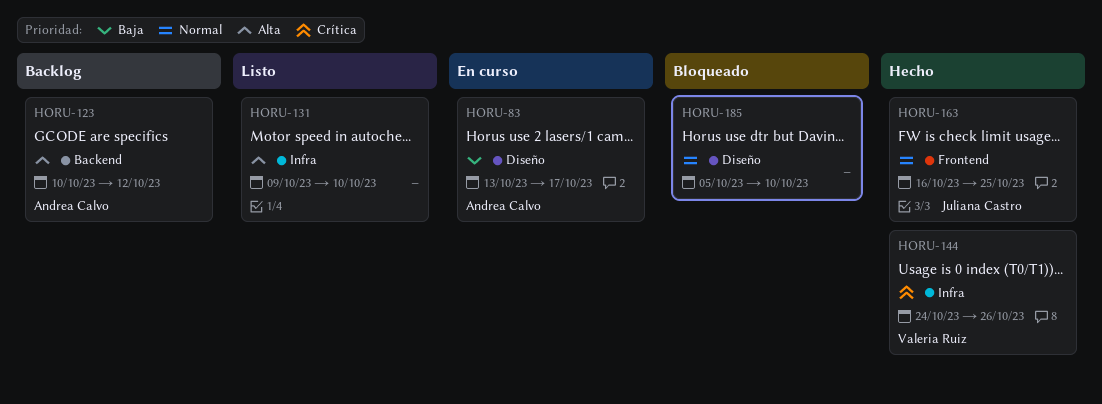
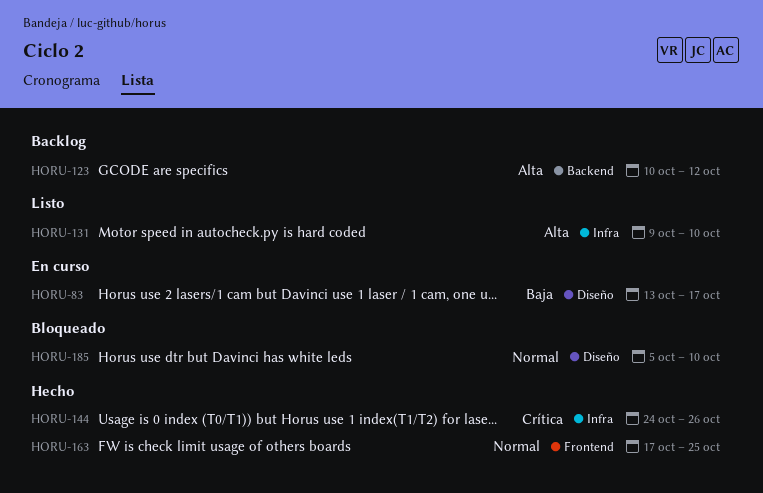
HORU-163, start: Oct 16 -> Oct 17

